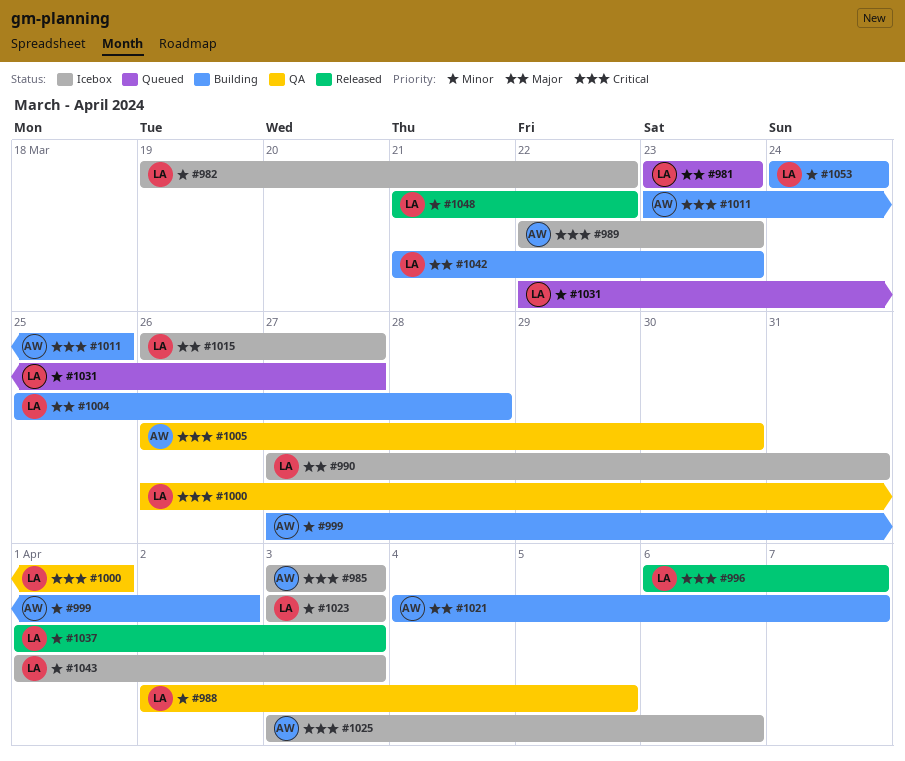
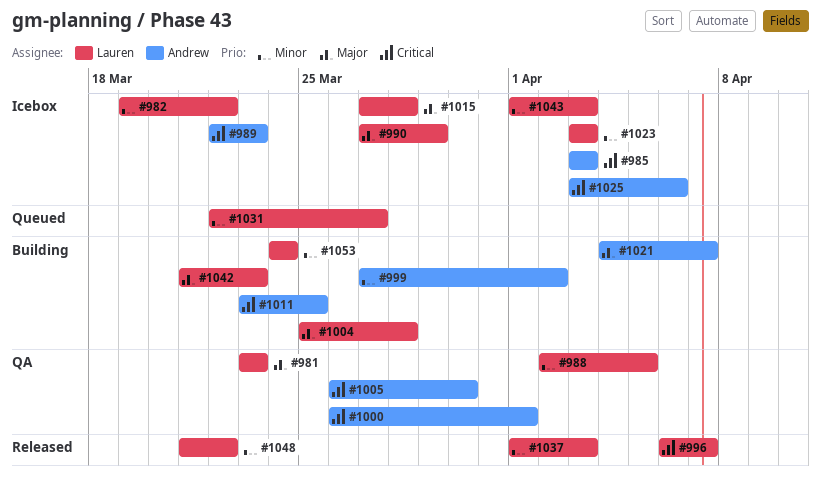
#981, status: Queued -> QA
#990, due: Mar 31 -> Mar 29
#1000, owner: Lauren -> Andrew
#1015, start: Mar 26 -> Mar 27
#1015, due: Mar 27 -> Mar 28

